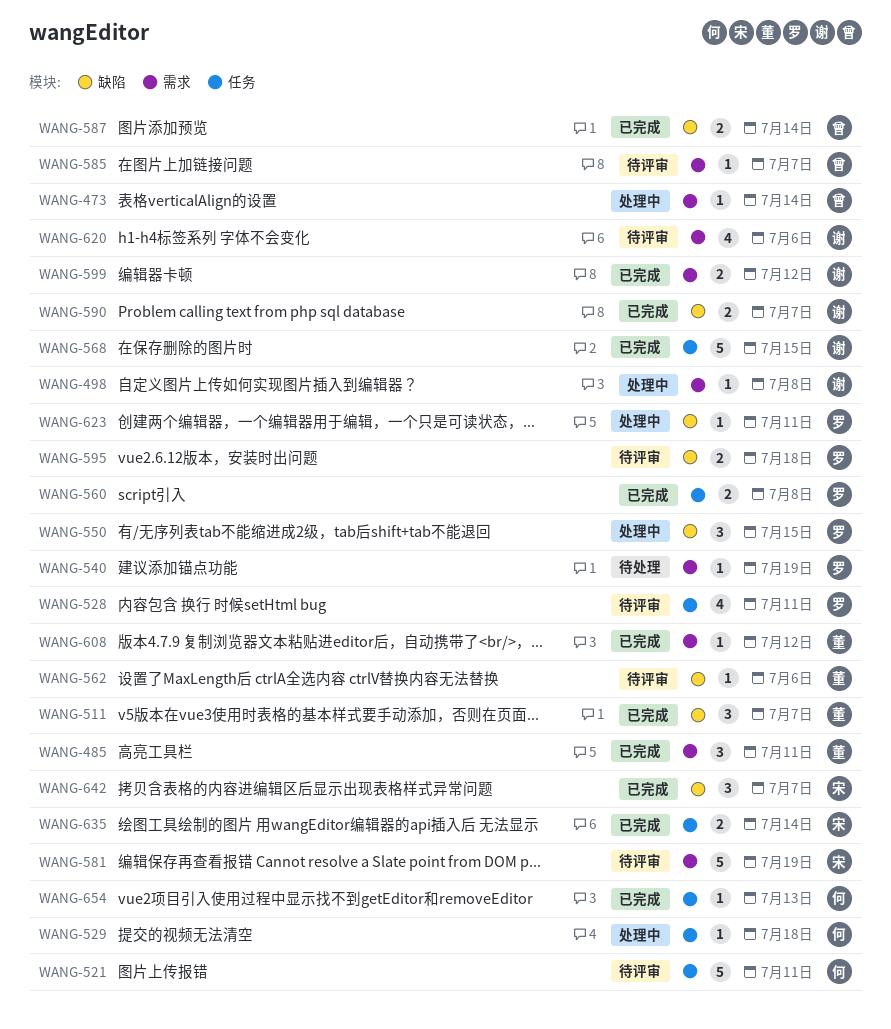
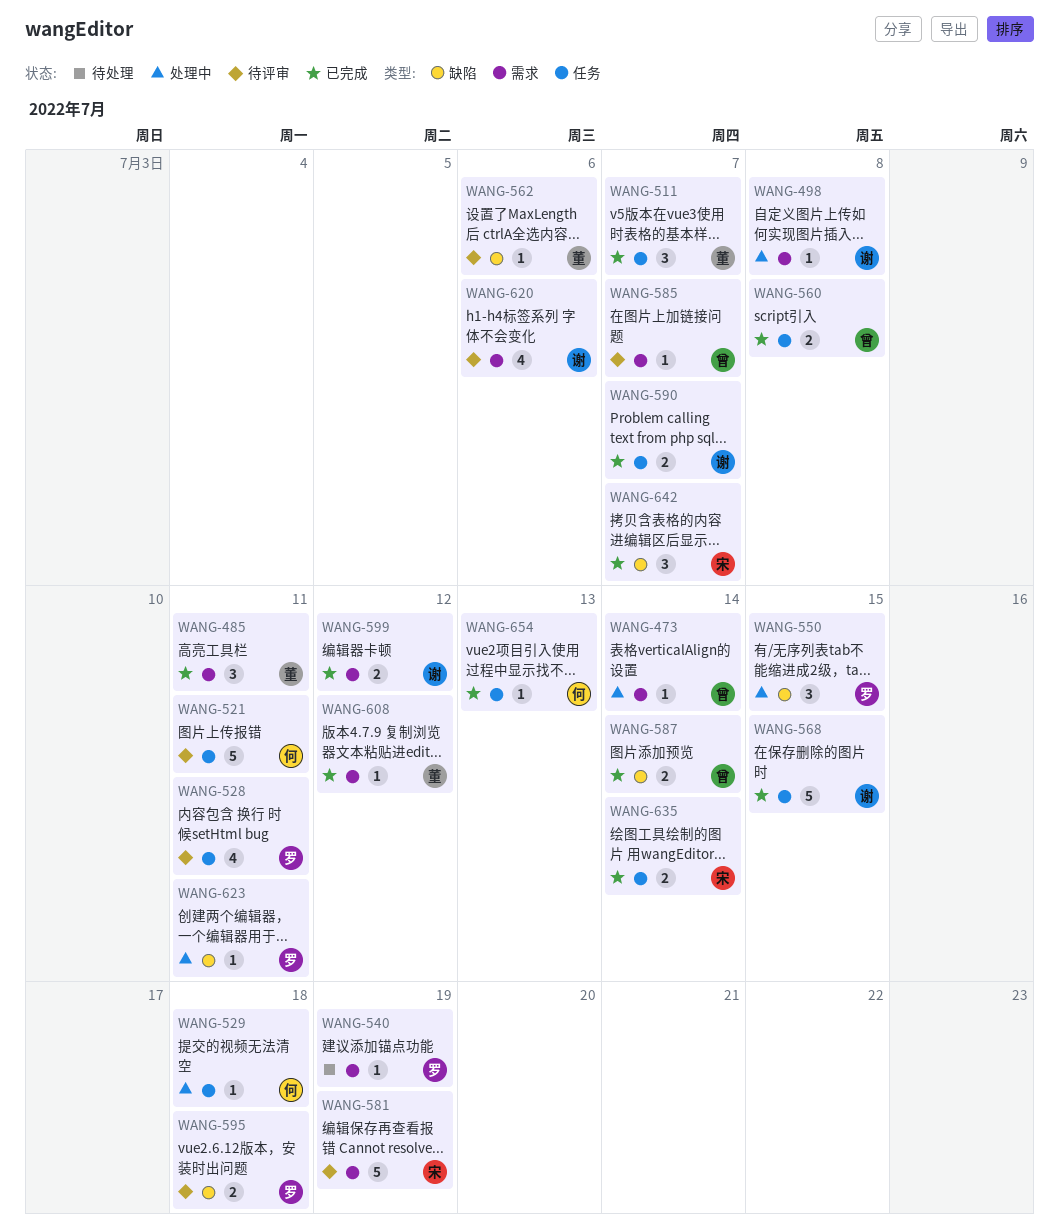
WANG-511, label: 缺陷 -> 任务
WANG-560, owner: 罗 -> 曾
WANG-590, label: 缺陷 -> 任务

